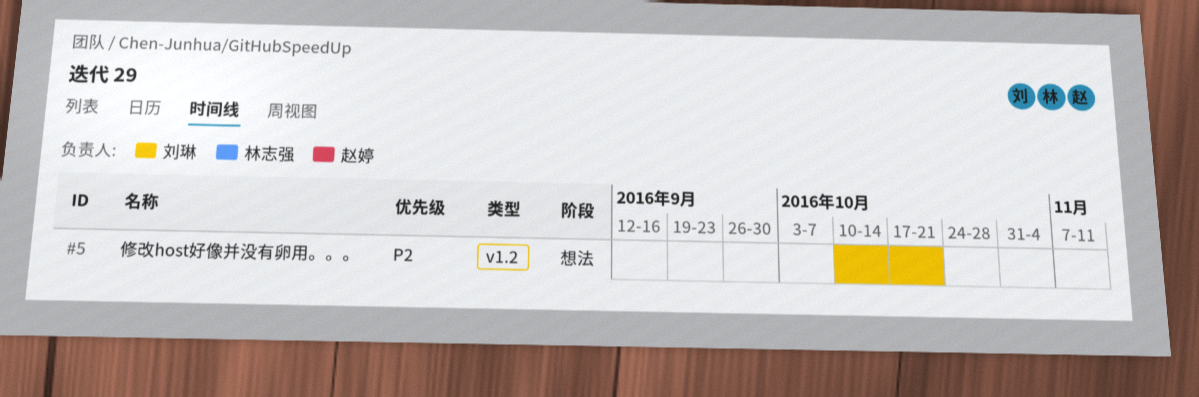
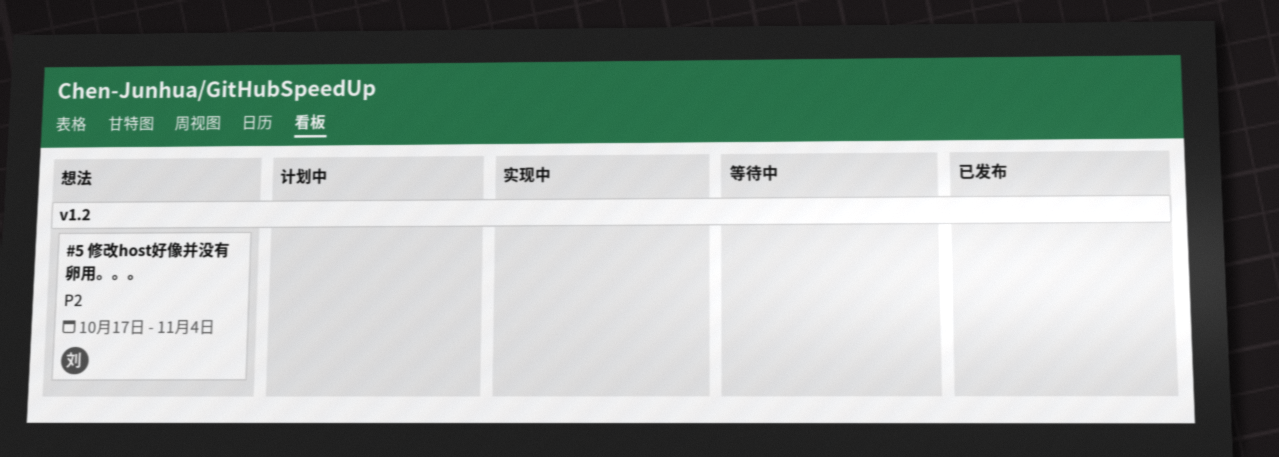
#5, start: Oct 10 -> Oct 17
#5, due: Oct 21 -> Nov 4

